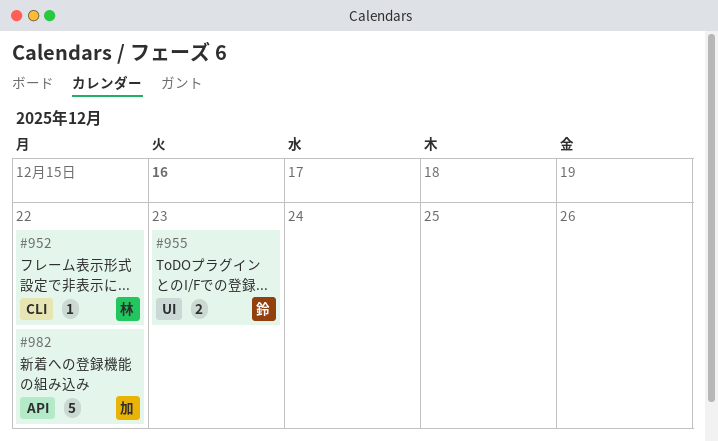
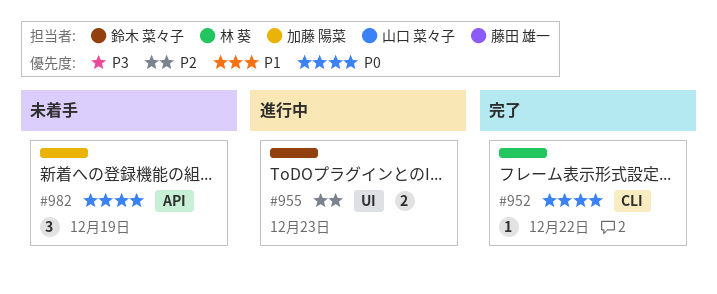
#982, estimate: 5 -> 3
#982, due: Dec 22 -> Dec 19

